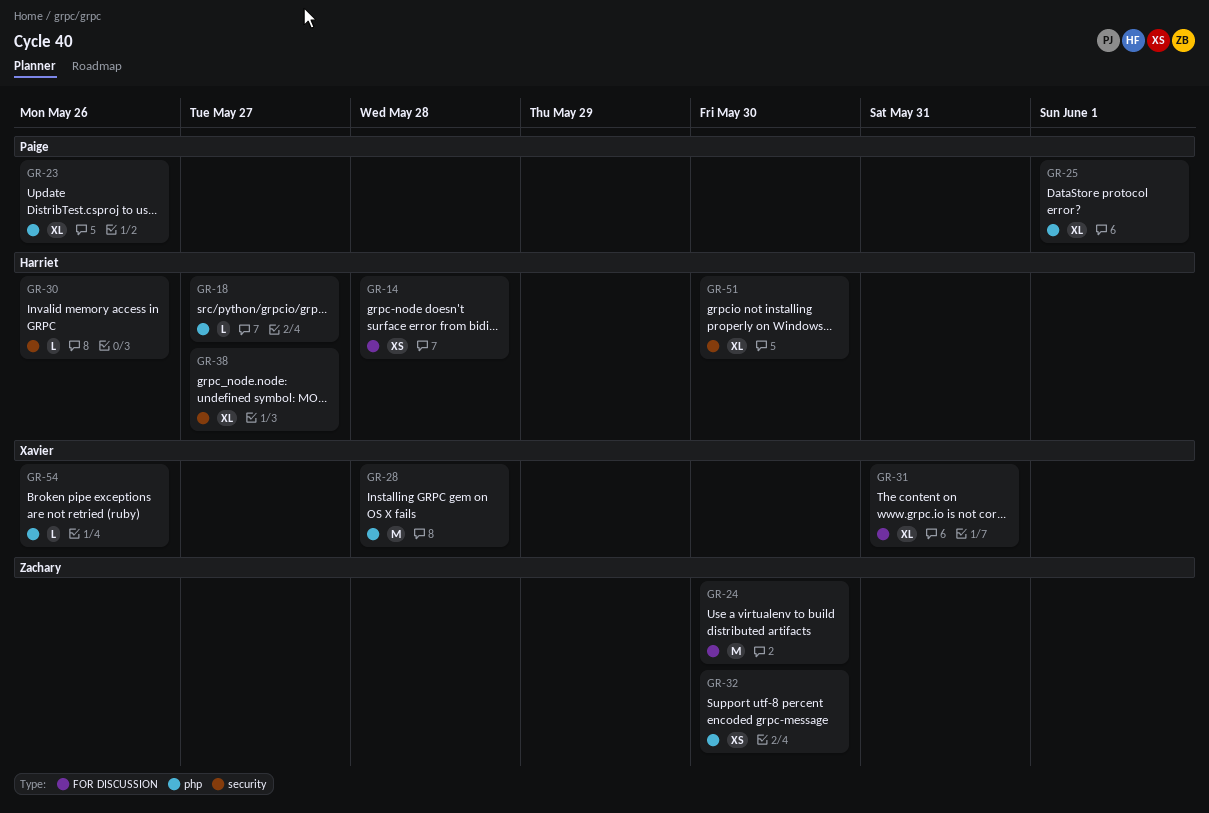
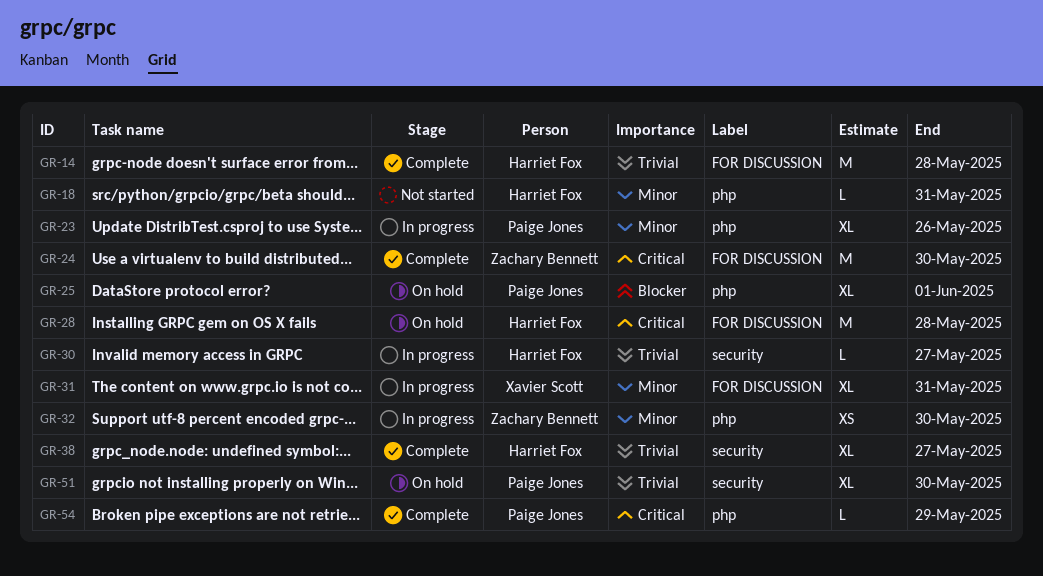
GR-14, estimate: XS -> M
GR-18, due: May 27 -> May 31
GR-28, owner: Xavier Scott -> Harriet Fox
GR-28, label: php -> FOR DISCUSSION
GR-30, due: May 26 -> May 27
GR-51, owner: Harriet Fox -> Paige Jones
GR-54, owner: Xavier Scott -> Paige Jones
GR-54, due: May 26 -> May 29

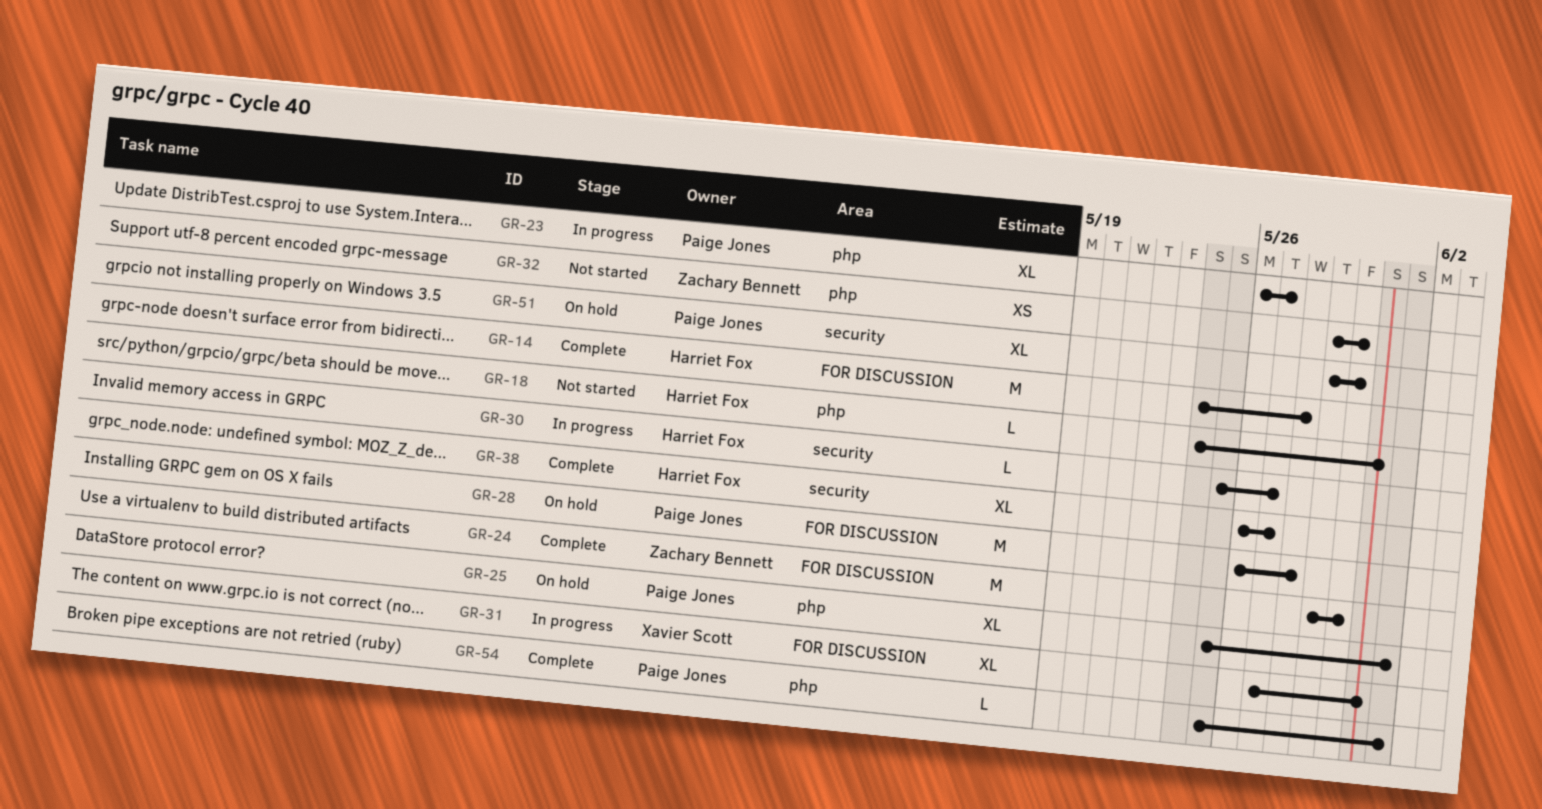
GR-23, due: May 26 -> May 27
GR-28, owner: Harriet Fox -> Paige Jones
GR-32, status: In progress -> Not started
GR-54, due: May 29 -> Jun 1

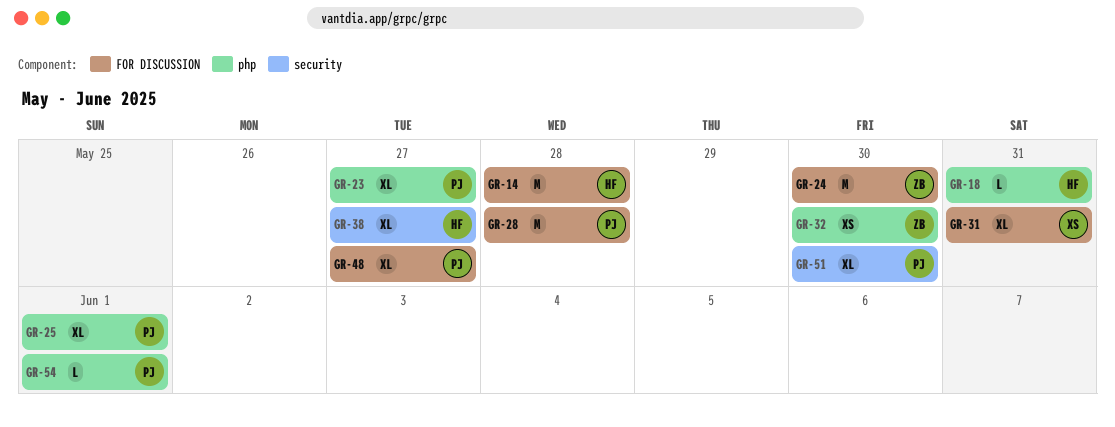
GR-30: present -> none
GR-48: none -> present

